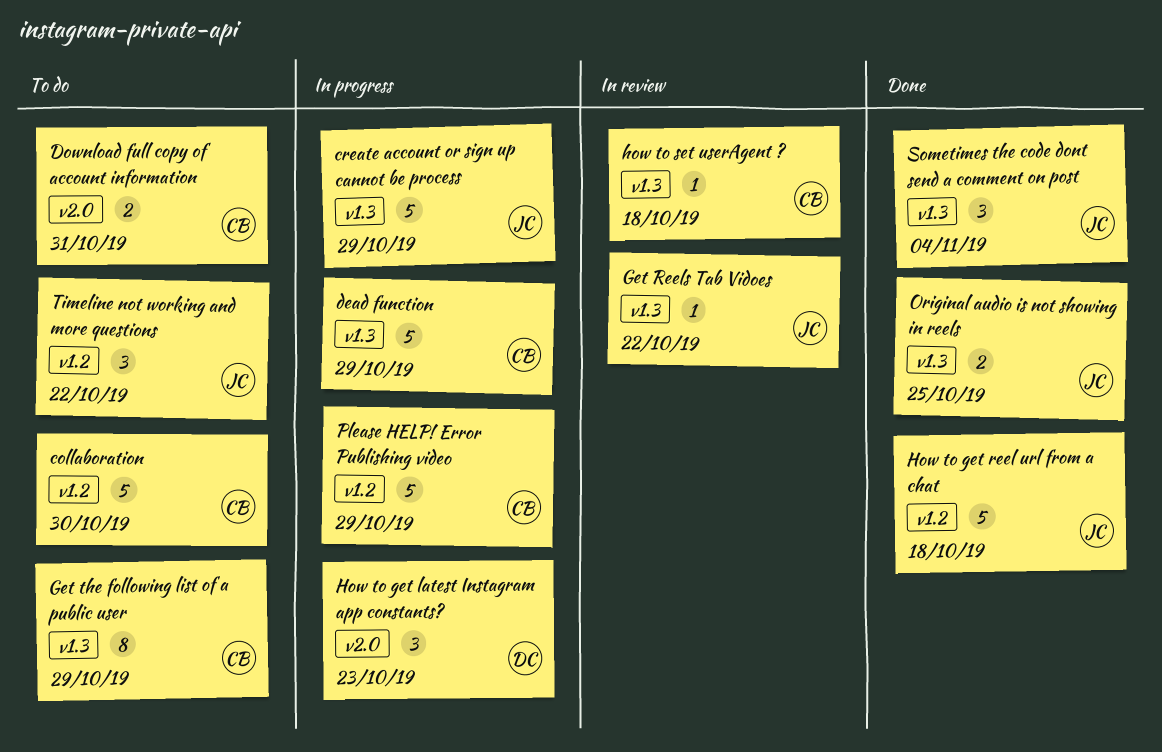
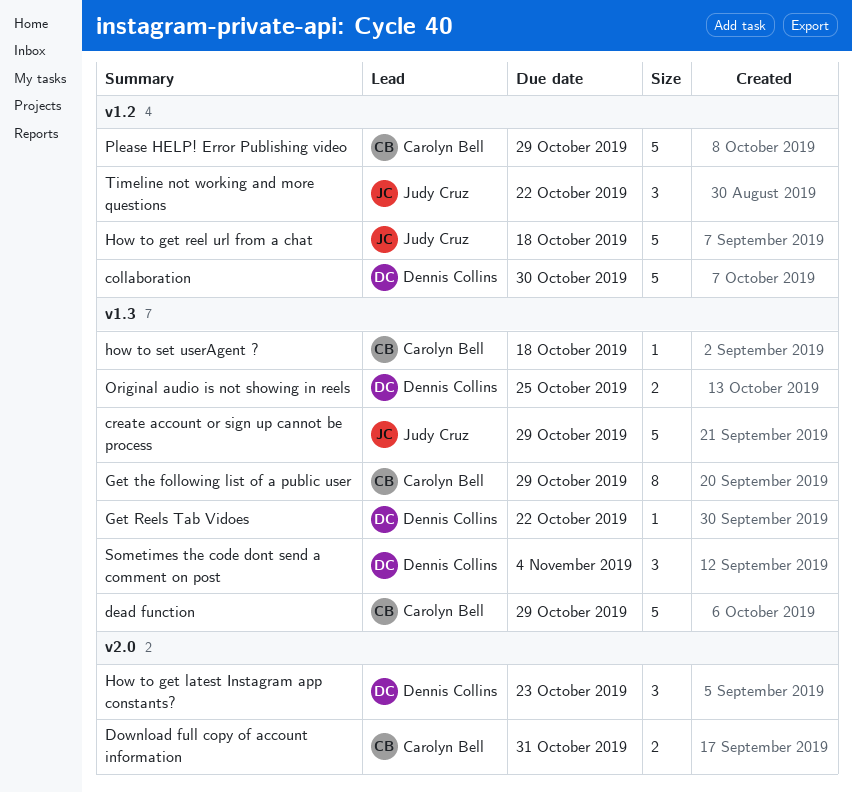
collaboration, owner: Carolyn Bell -> Dennis Collins
Get Reels Tab Vidoes, owner: Judy Cruz -> Dennis Collins
Original audio is not showing in reels, owner: Judy Cruz -> Dennis Collins
Sometimes the code dont send a comment on post, owner: Judy Cruz -> Dennis Collins

